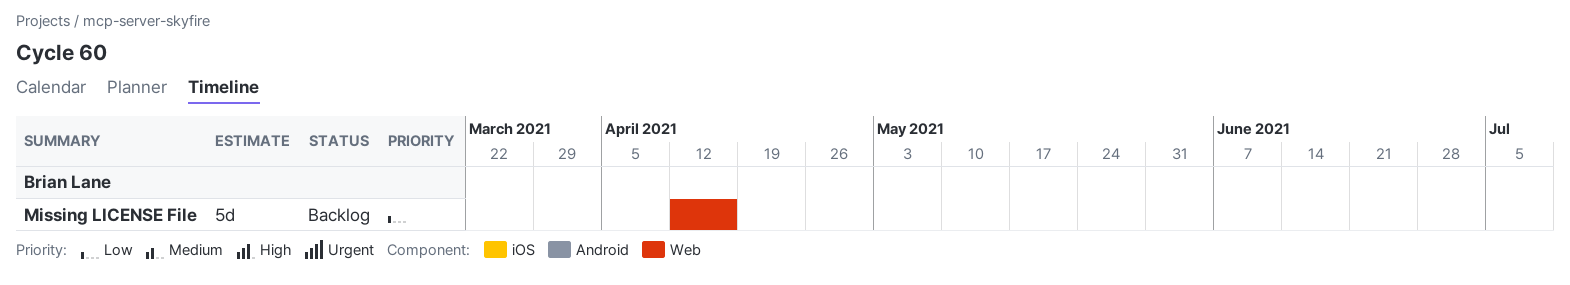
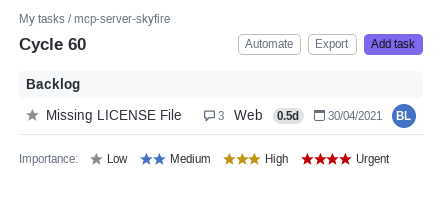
Missing LICENSE File, estimate: 5d -> 0.5d
Missing LICENSE File, due: Apr 16 -> Apr 30

